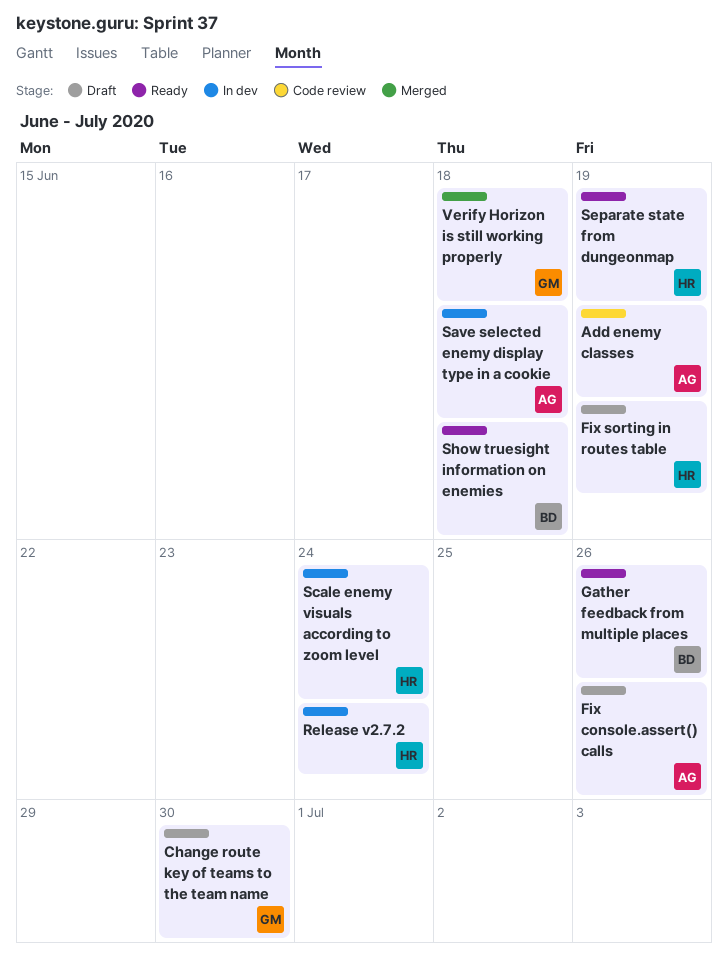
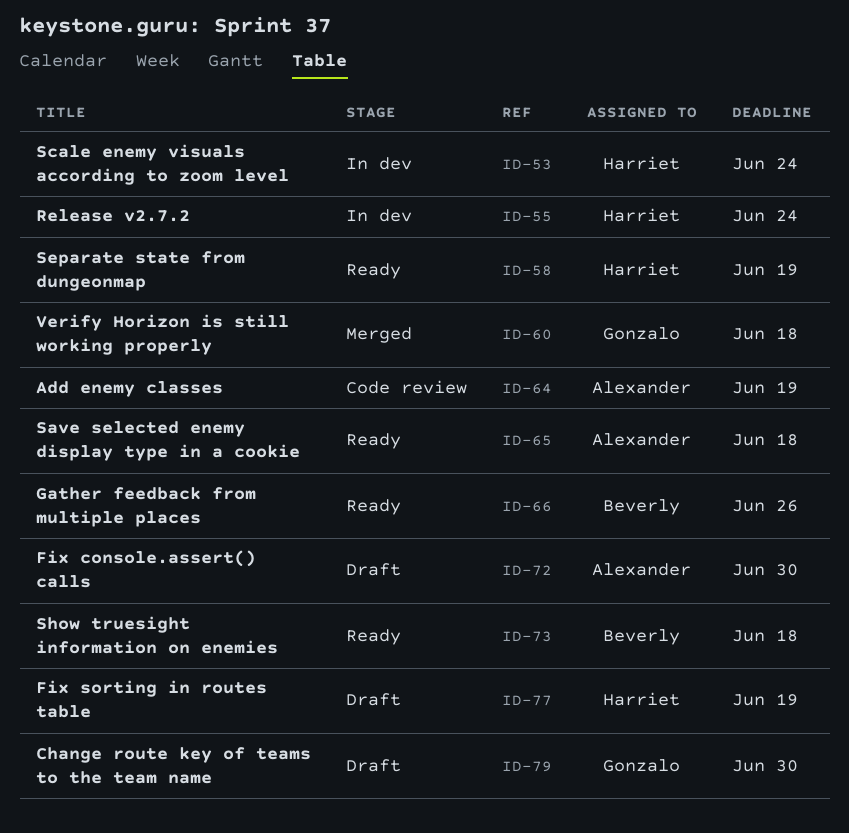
Fix console.assert() calls, due: Jun 26 -> Jun 30
Save selected enemy display type in a cookie, status: In dev -> Ready

